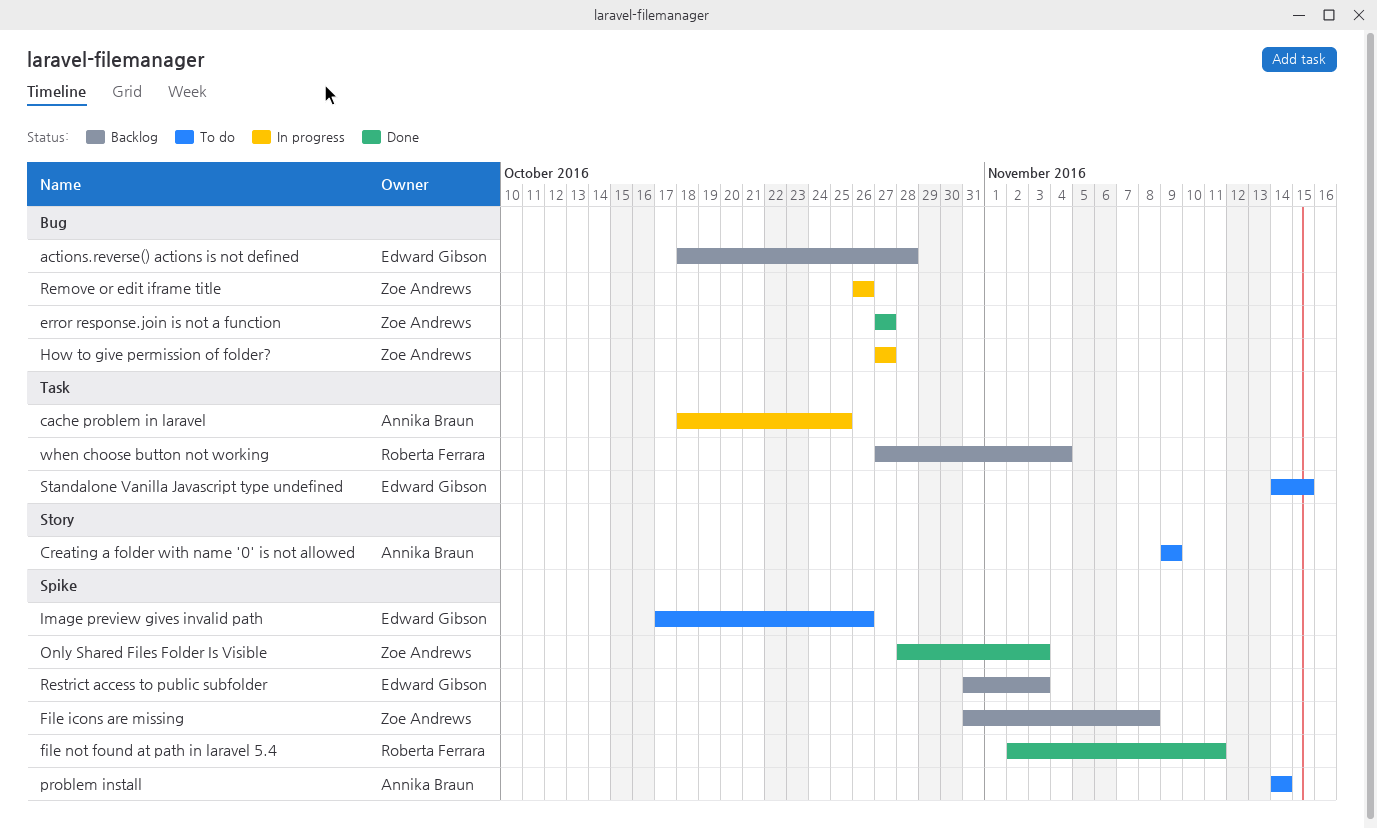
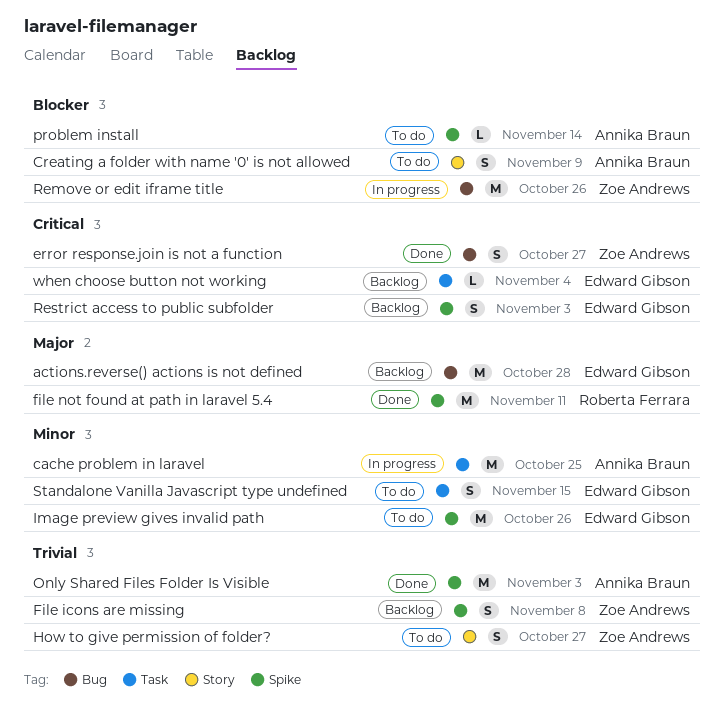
How to give permission of folder?, status: In progress -> To do
How to give permission of folder?, label: Bug -> Story
Only Shared Files Folder Is Visible, owner: Zoe Andrews -> Annika Braun
when choose button not working, owner: Roberta Ferrara -> Edward Gibson

